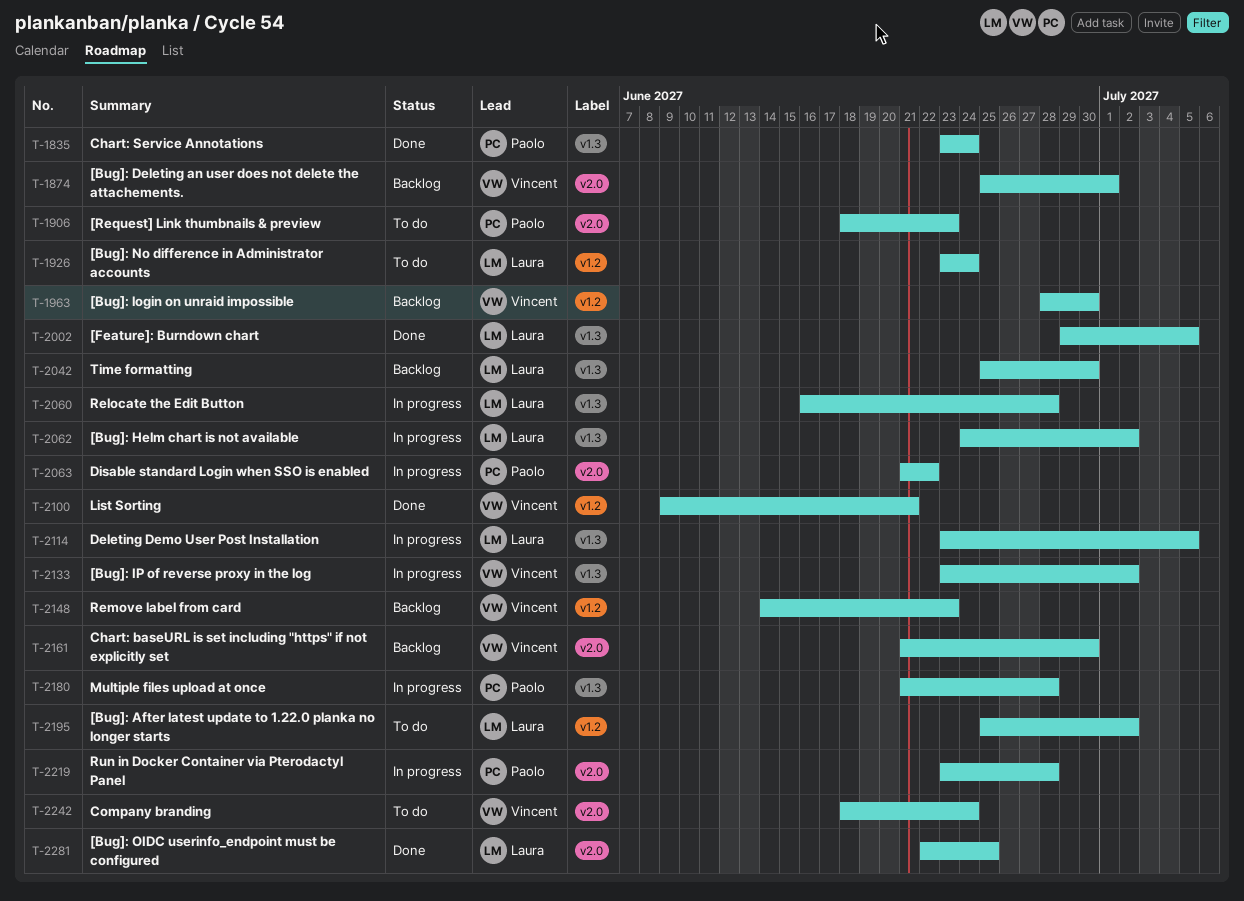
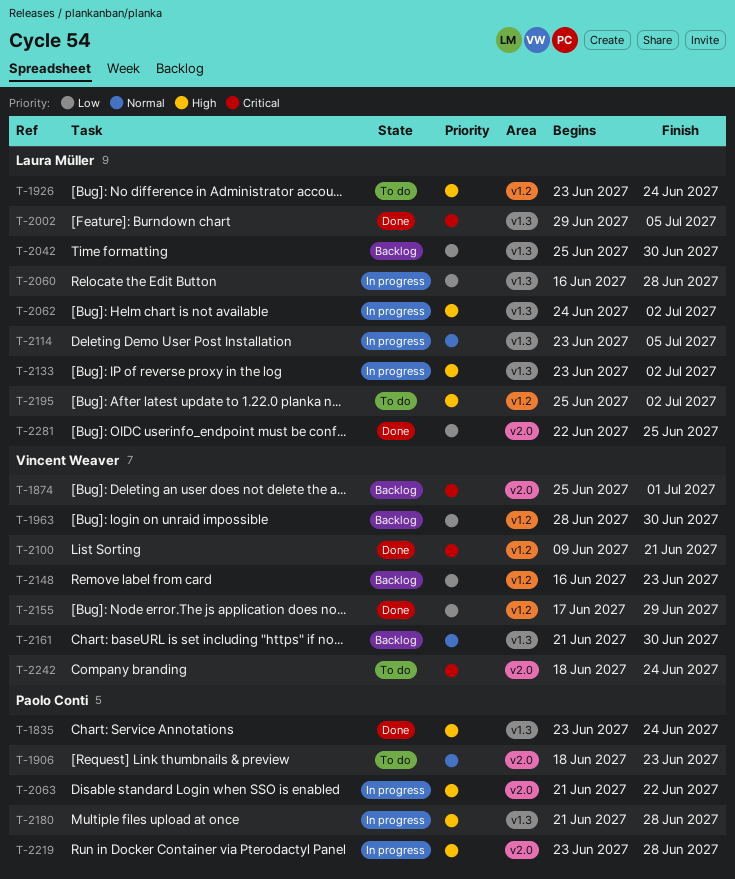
T-2133, owner: Vincent Weaver -> Laura Müller
T-2148, start: Jun 14 -> Jun 16
T-2155: none -> present
T-2161, label: v2.0 -> v1.3

